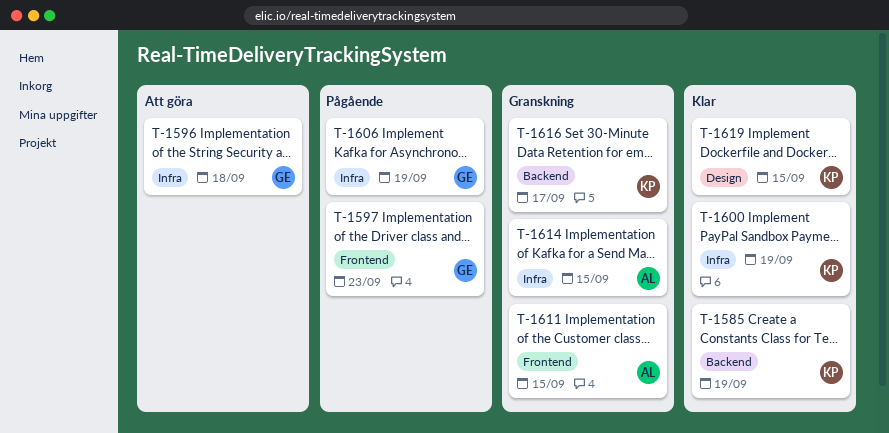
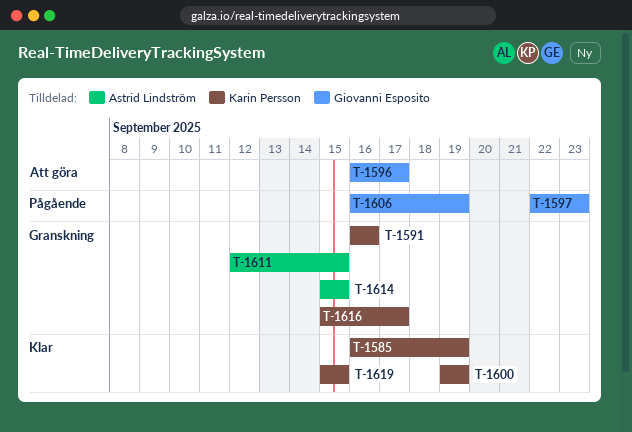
T-1591: none -> present
T-1596, due: Sep 18 -> Sep 17

